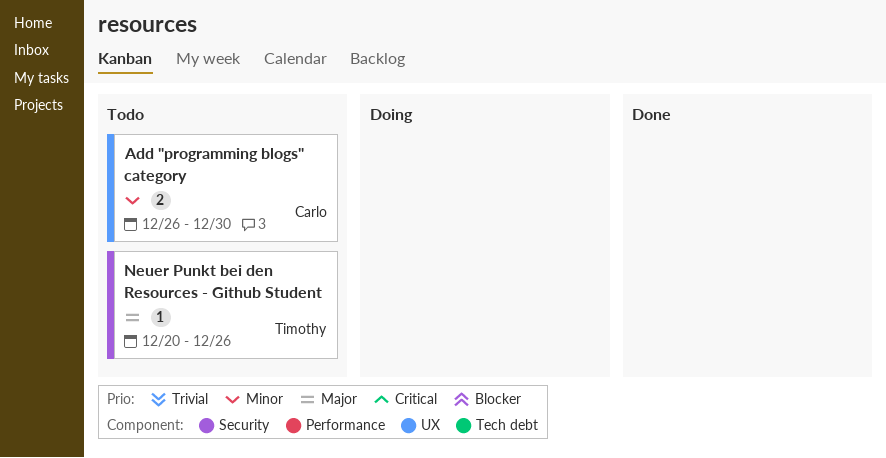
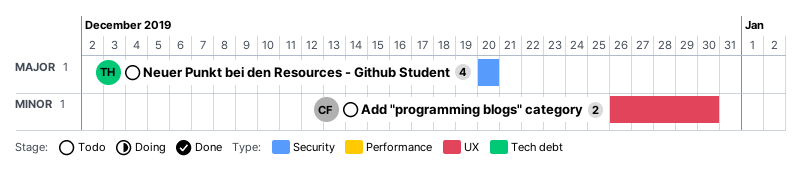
Neuer Punkt bei den Resources - Github Student, estimate: 1 -> 4
Neuer Punkt bei den Resources - Github Student, due: Dec 26 -> Dec 20

